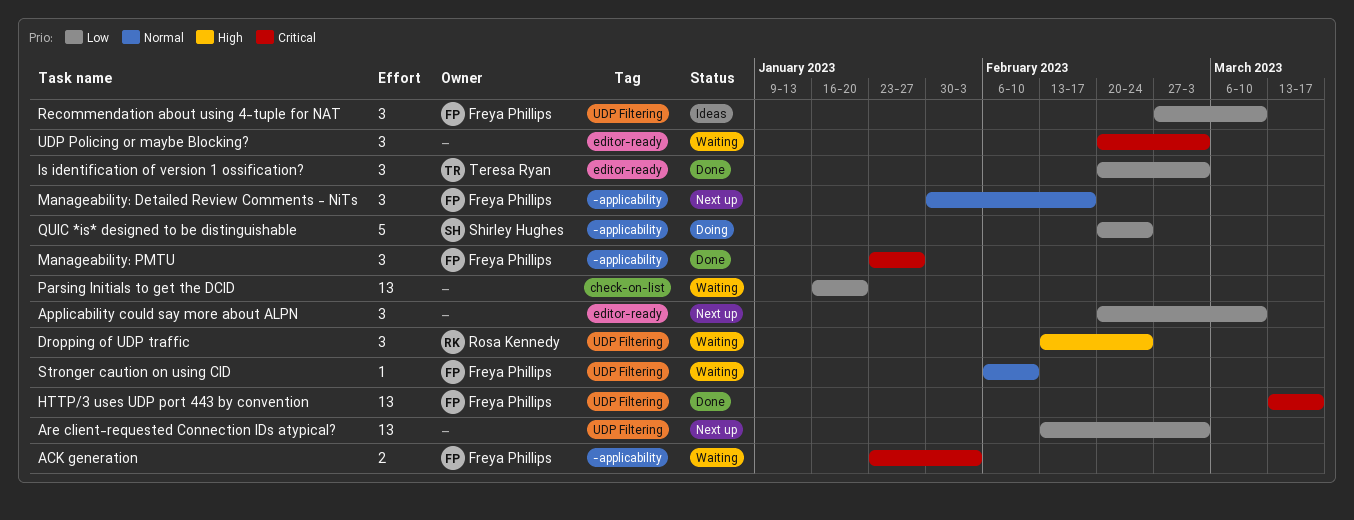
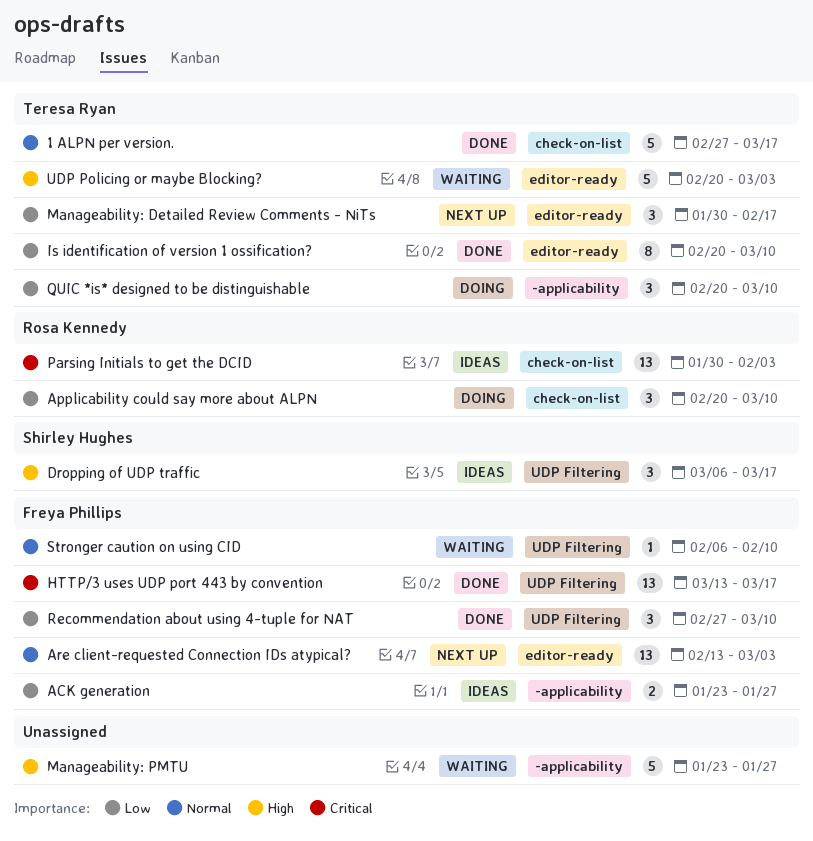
1 ALPN per version.: none -> present
ACK generation, status: Waiting -> Ideas
ACK generation, priority: Critical -> Low
ACK generation, due: Feb 3 -> Jan 27
Applicability could say more about ALPN, status: Next up -> Doing
Applicability could say more about ALPN, owner: none -> Rosa Kennedy
Applicability could say more about ALPN, label: editor-ready -> check-on-list
Are client-requested Connection IDs atypical?, owner: none -> Freya Phillips
Are client-requested Connection IDs atypical?, priority: Low -> Normal
Are client-requested Connection IDs atypical?, label: UDP Filtering -> editor-ready
Dropping of UDP traffic, status: Waiting -> Ideas
Dropping of UDP traffic, owner: Rosa Kennedy -> Shirley Hughes
Dropping of UDP traffic, start: Feb 13 -> Mar 6
Dropping of UDP traffic, due: Feb 24 -> Mar 17
Is identification of version 1 ossification?, estimate: 3 -> 8
Is identification of version 1 ossification?, due: Mar 3 -> Mar 10
Manageability: Detailed Review Comments - NiTs, owner: Freya Phillips -> Teresa Ryan
Manageability: Detailed Review Comments - NiTs, priority: Normal -> Low
Manageability: Detailed Review Comments - NiTs, label: -applicability -> editor-ready
Manageability: PMTU, status: Done -> Waiting
Manageability: PMTU, owner: Freya Phillips -> none
Manageability: PMTU, priority: Critical -> High
Manageability: PMTU, estimate: 3 -> 5
Parsing Initials to get the DCID, status: Waiting -> Ideas
Parsing Initials to get the DCID, owner: none -> Rosa Kennedy
Parsing Initials to get the DCID, priority: Low -> Critical
Parsing Initials to get the DCID, start: Jan 16 -> Jan 30
Parsing Initials to get the DCID, due: Jan 20 -> Feb 3
QUIC *is* designed to be distinguishable, owner: Shirley Hughes -> Teresa Ryan
QUIC *is* designed to be distinguishable, estimate: 5 -> 3
QUIC *is* designed to be distinguishable, due: Feb 24 -> Mar 10
Recommendation about using 4-tuple for NAT, status: Ideas -> Done
UDP Policing or maybe Blocking?, owner: none -> Teresa Ryan
UDP Policing or maybe Blocking?, priority: Critical -> High
UDP Policing or maybe Blocking?, estimate: 3 -> 5

